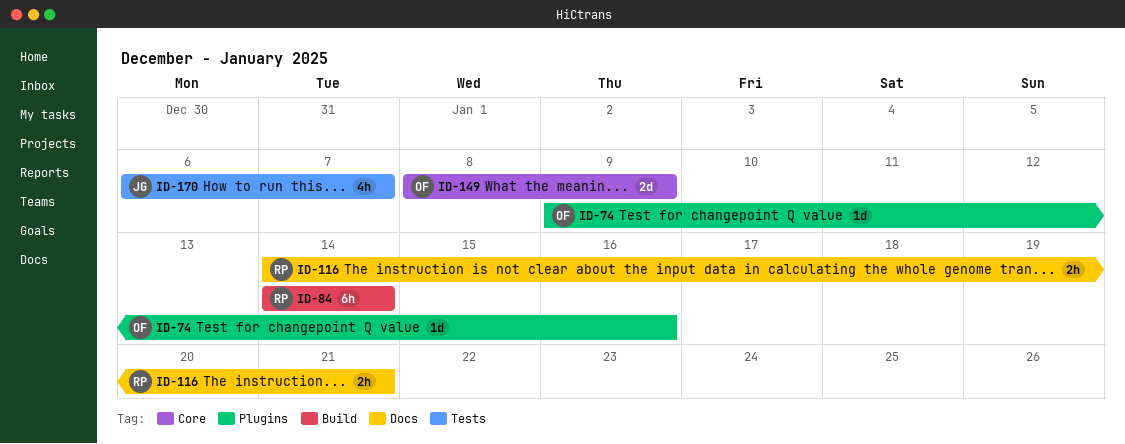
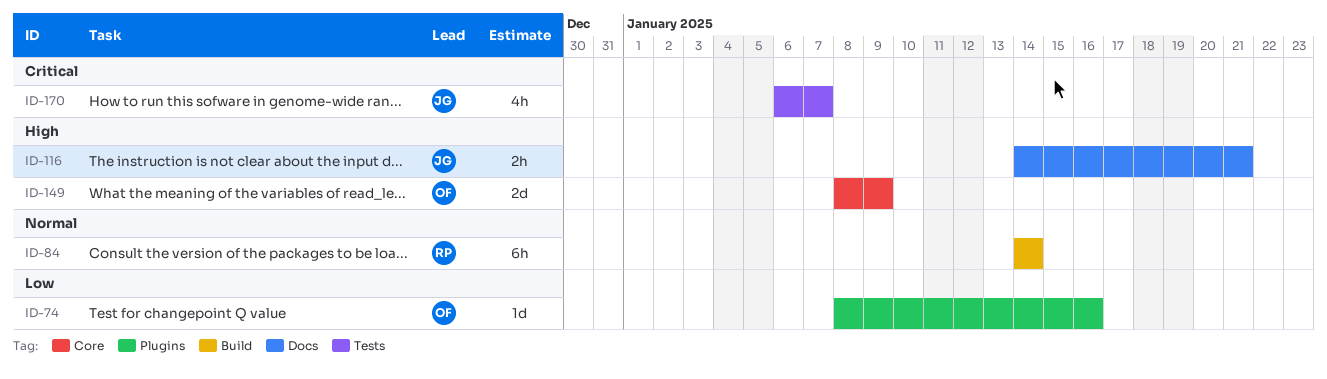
ID-74, start: Jan 9 -> Jan 8
ID-116, owner: RP -> JG

